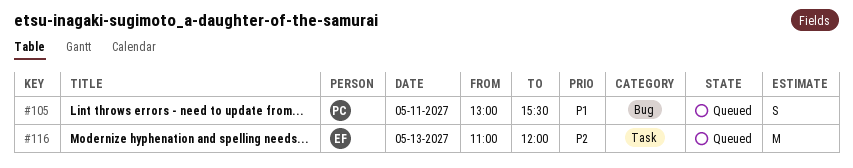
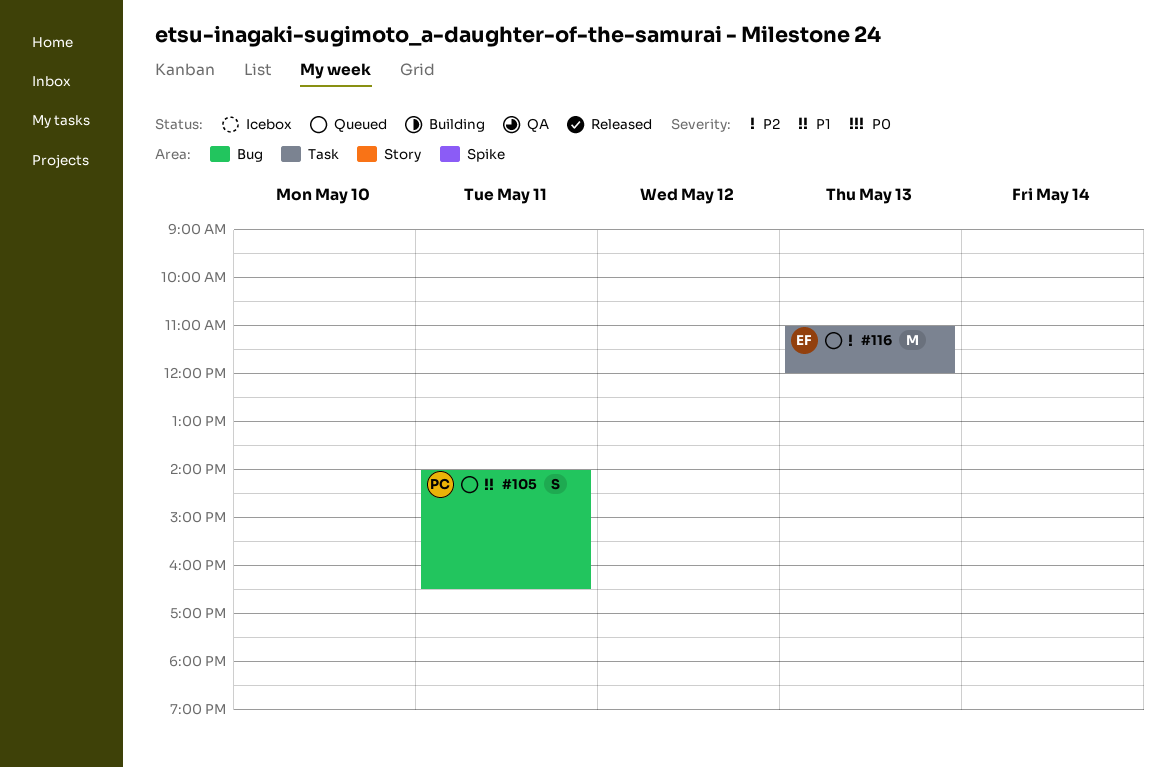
#105, begins: 13:00 -> 14:00
#105, ends: 15:30 -> 16:30

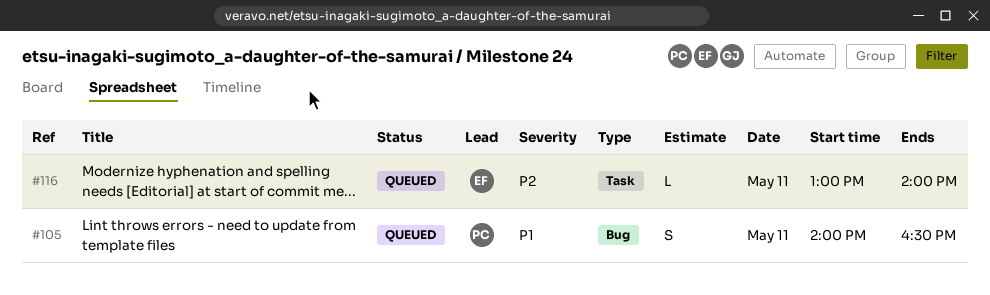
#116, estimate: M -> L
#116, day: May 13 -> May 11
#116, begins: 11:00 -> 13:00
#116, ends: 12:00 -> 14:00

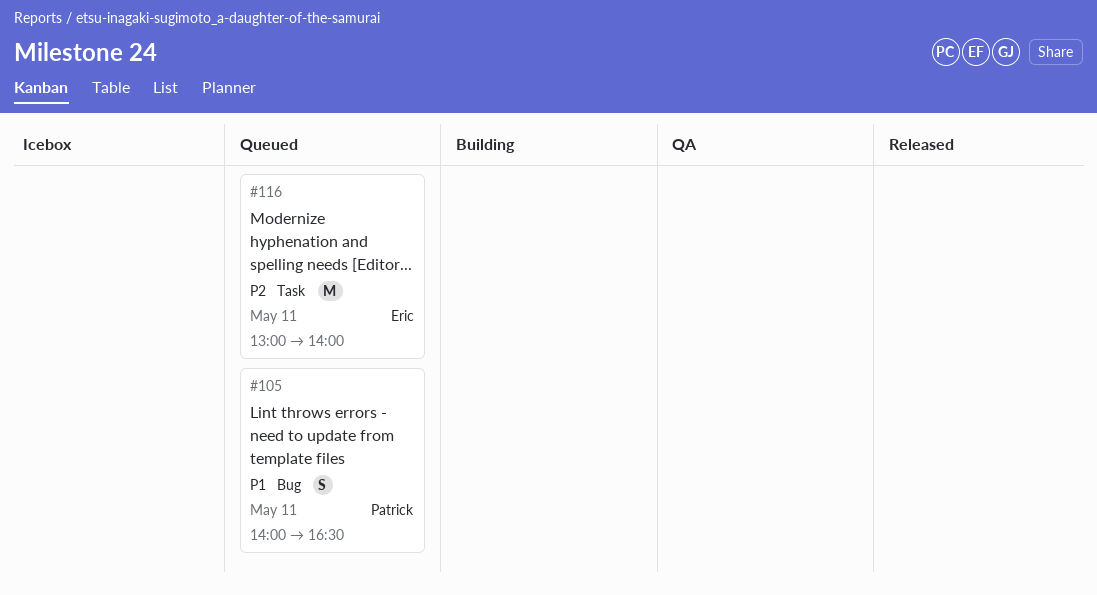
#116, estimate: L -> M

